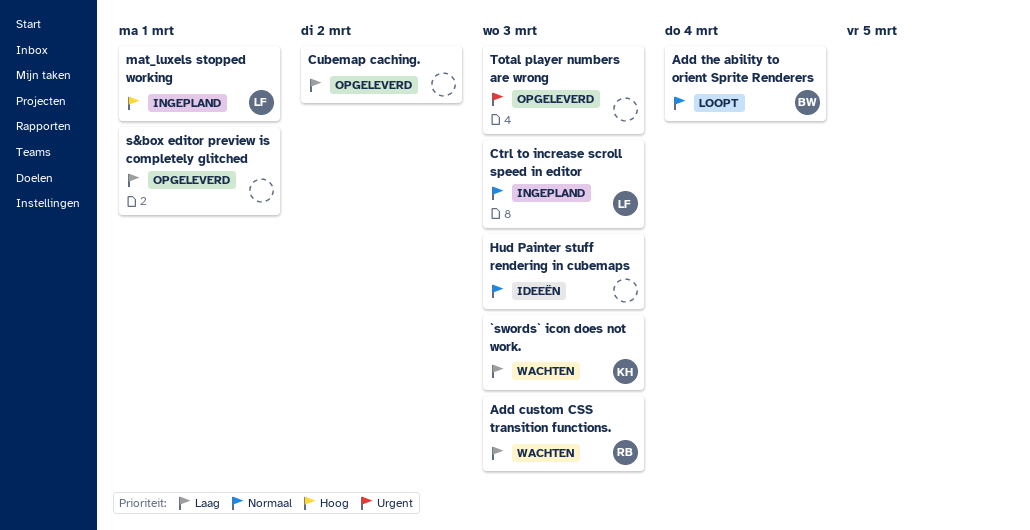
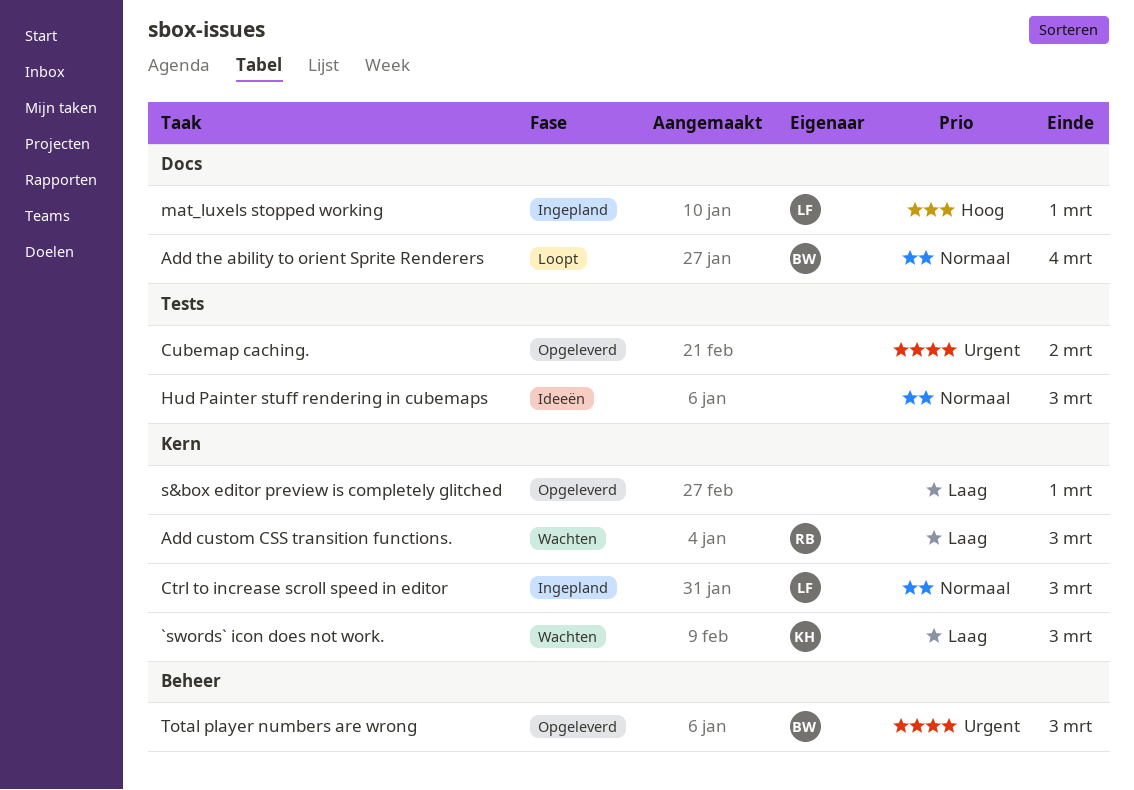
Cubemap caching., priority: Laag -> Urgent
Total player numbers are wrong, owner: none -> BW

